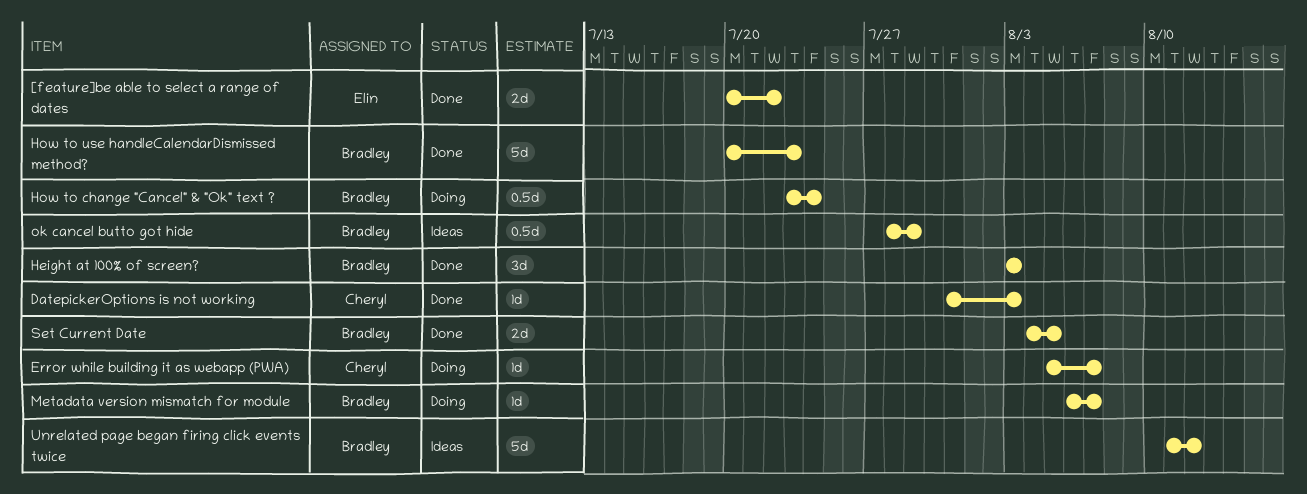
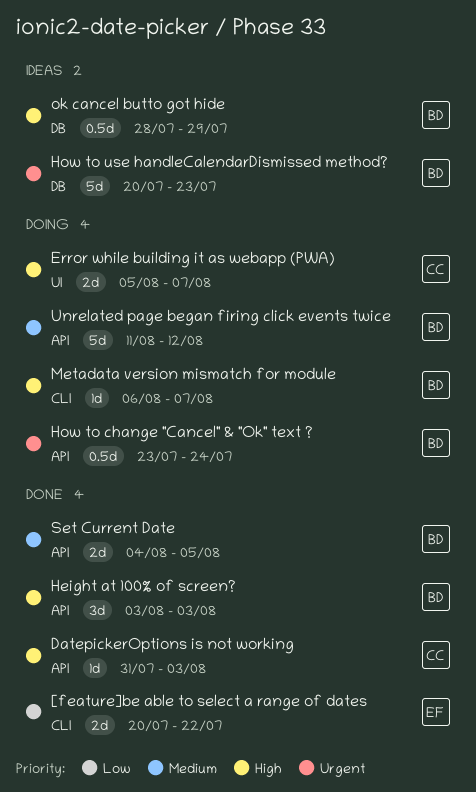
Error while building it as webapp (PWA), estimate: 1d -> 2d
How to use handleCalendarDismissed method?, status: Done -> Ideas
Unrelated page began firing click events twice, status: Ideas -> Doing

